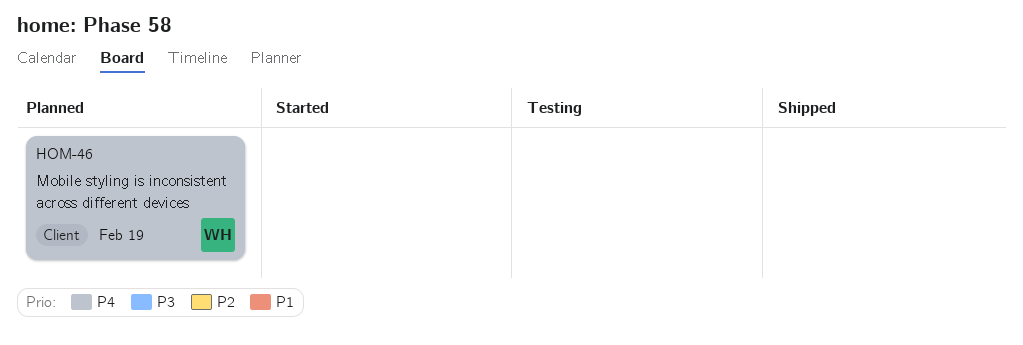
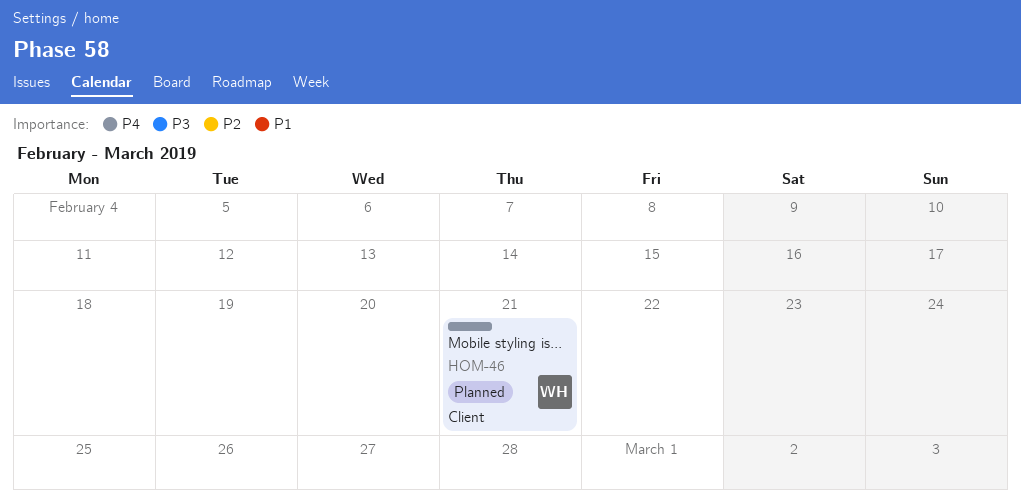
HOM-46, due: Feb 19 -> Feb 21

